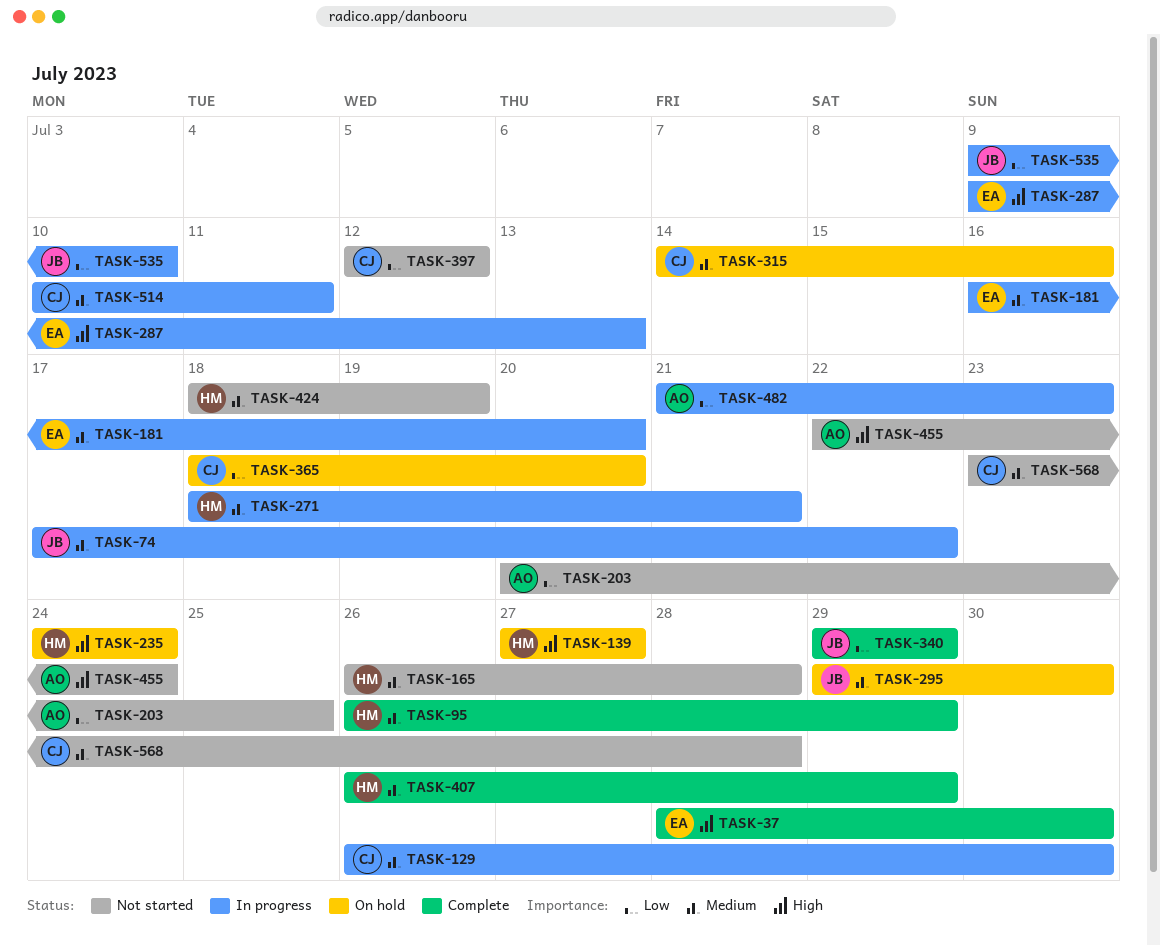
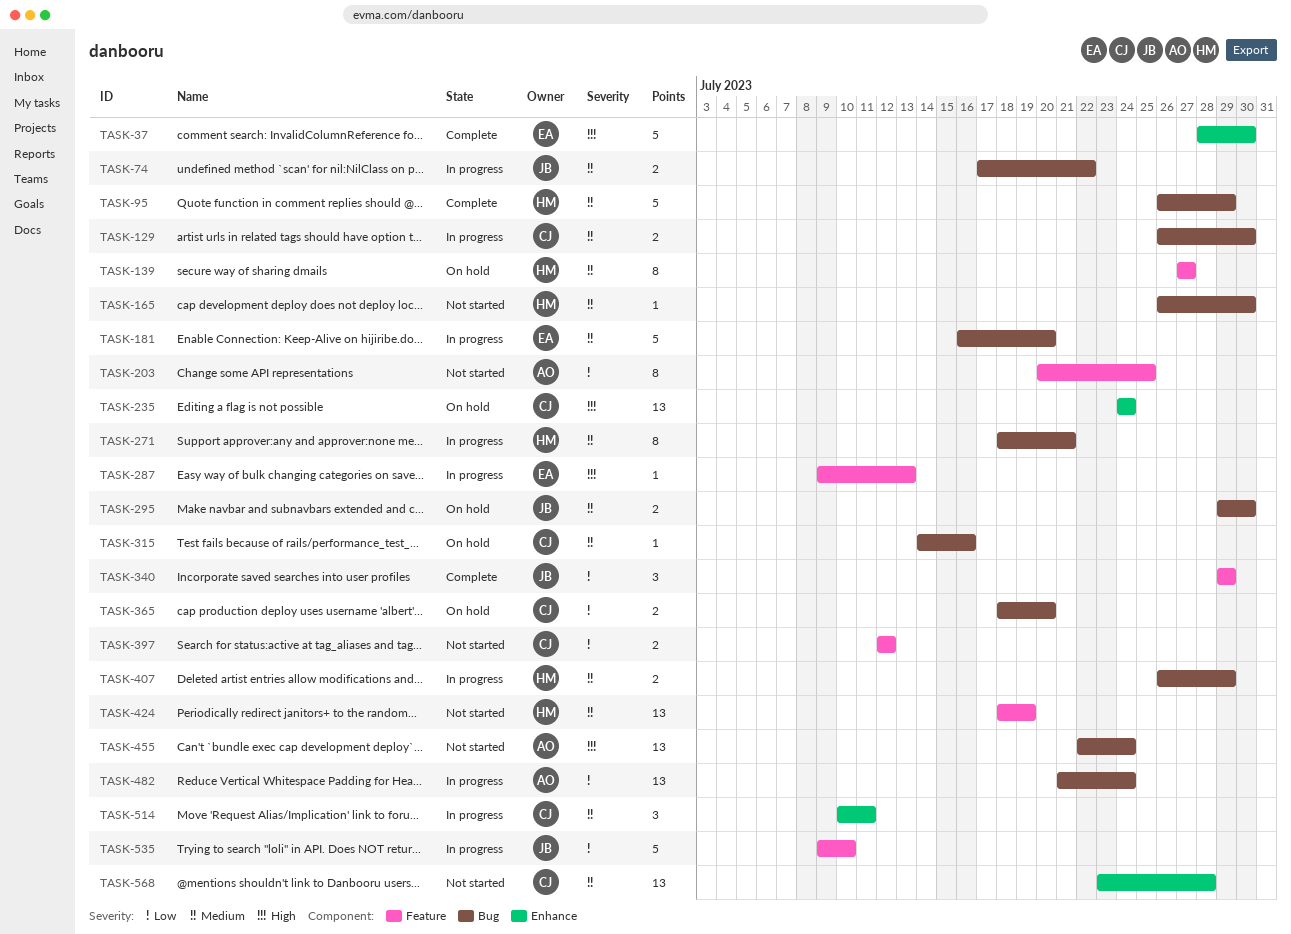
TASK-139, priority: High -> Medium
TASK-165, due: Jul 28 -> Jul 30
TASK-235, owner: HM -> CJ
TASK-407, status: Complete -> In progress
TASK-482, due: Jul 23 -> Jul 24

